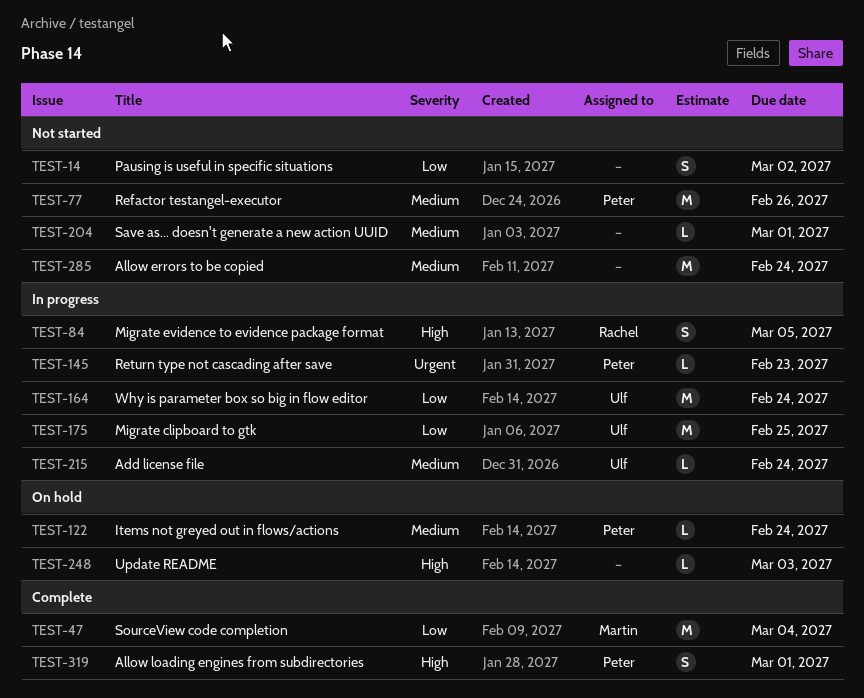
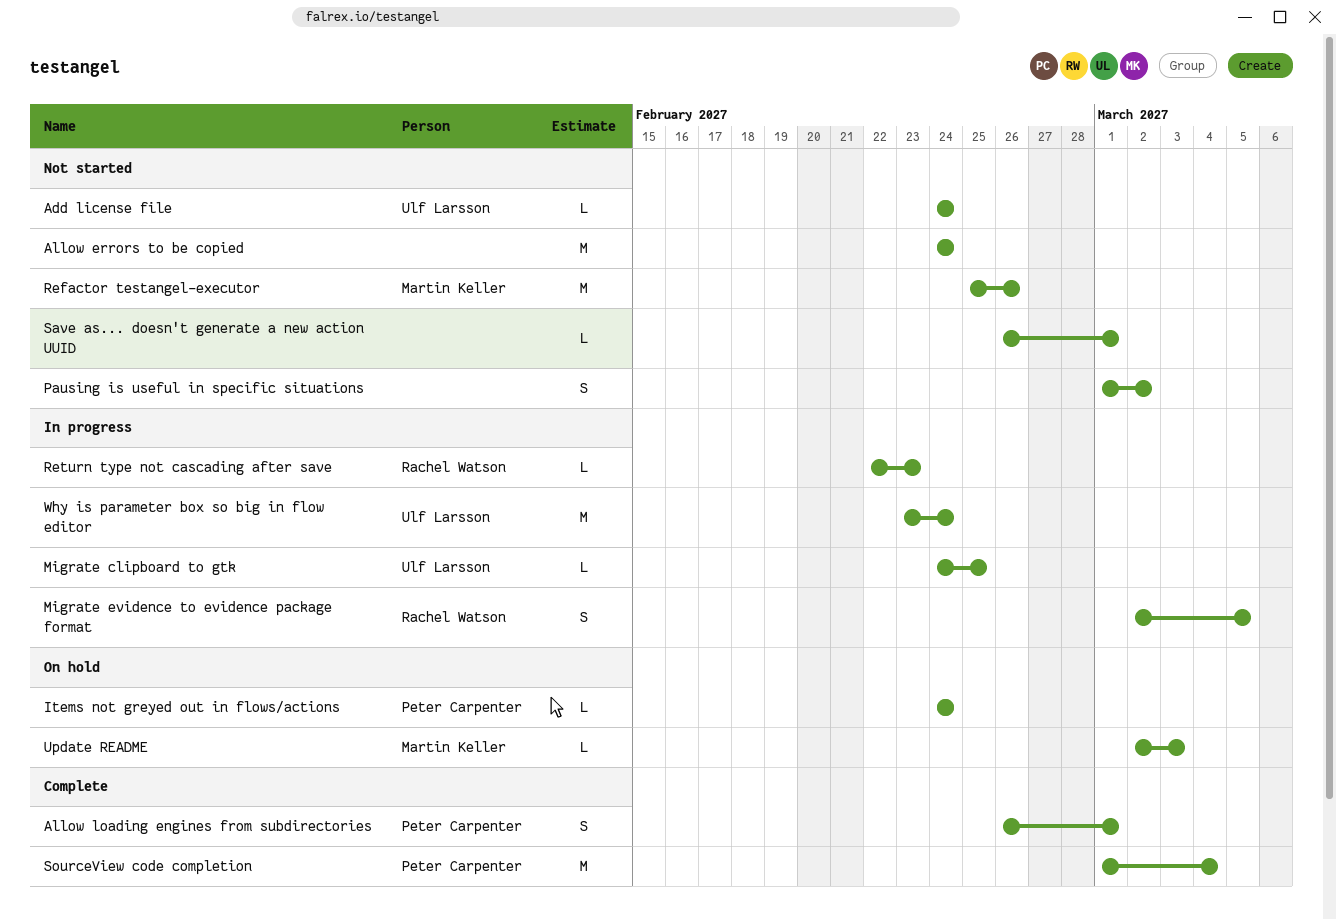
Add license file, status: In progress -> Not started
Migrate clipboard to gtk, estimate: M -> L
Refactor testangel-executor, owner: Peter Carpenter -> Martin Keller
Return type not cascading after save, owner: Peter Carpenter -> Rachel Watson
SourceView code completion, owner: Martin Keller -> Peter Carpenter
Update README, owner: none -> Martin Keller

